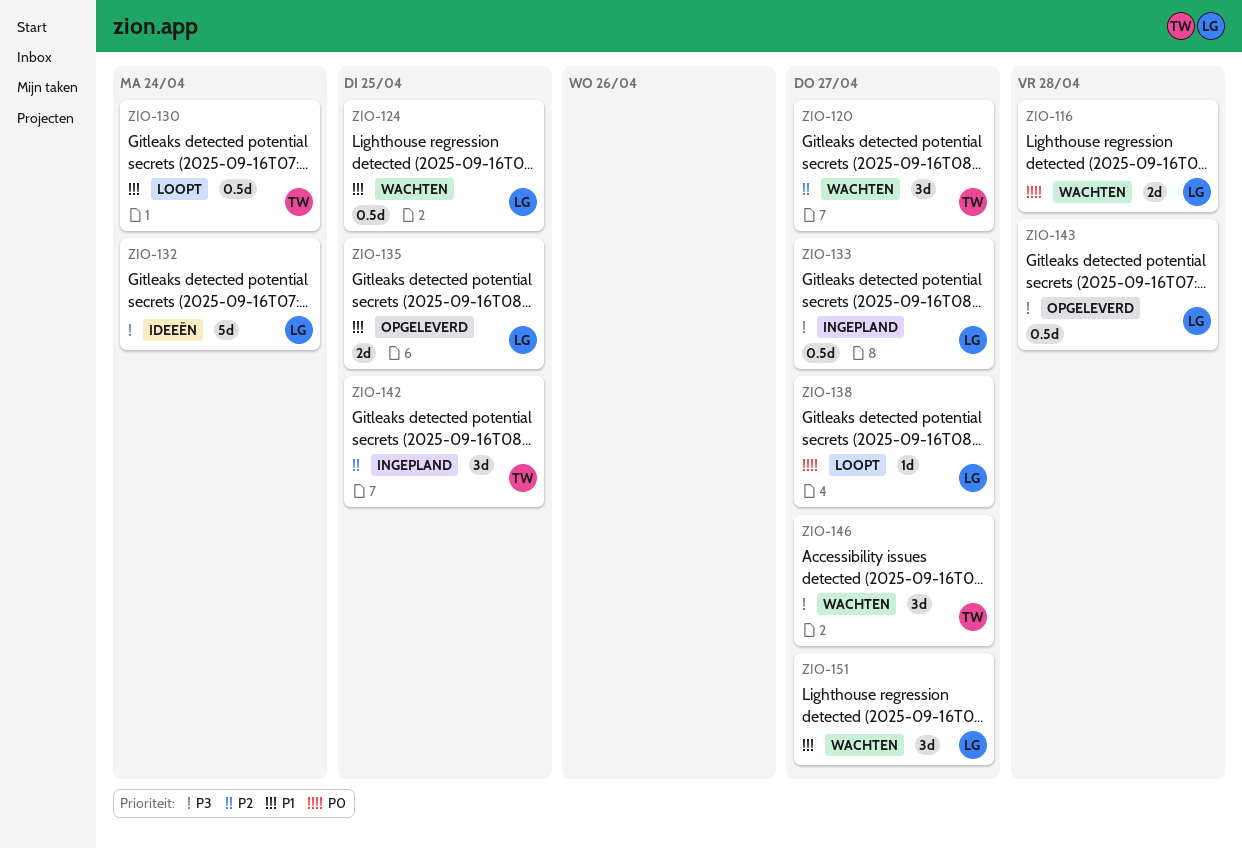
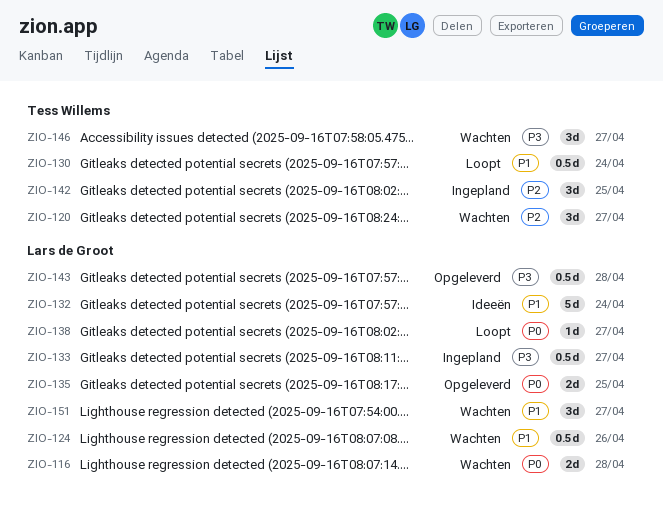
ZIO-124, due: Apr 25 -> Apr 26
ZIO-132, priority: P3 -> P1
ZIO-135, priority: P1 -> P0

